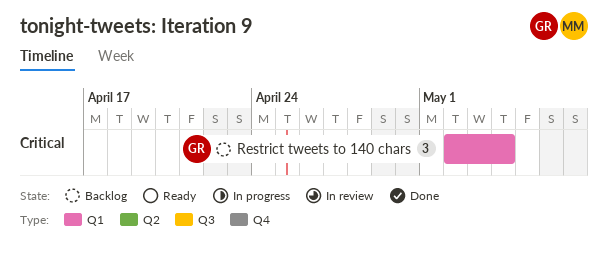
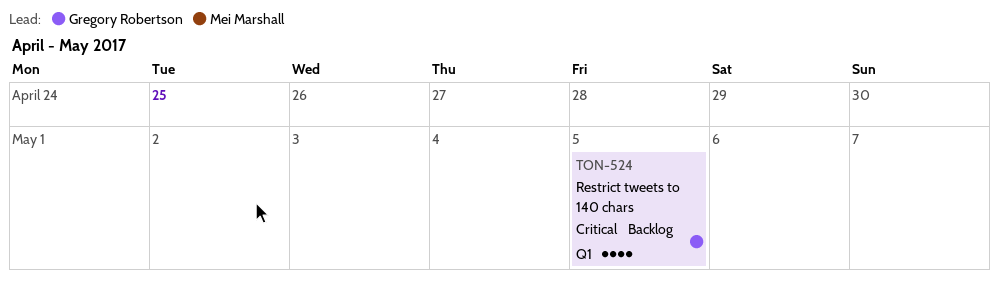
Restrict tweets to 140 chars, estimate: 3 -> 4
Restrict tweets to 140 chars, due: May 4 -> May 5

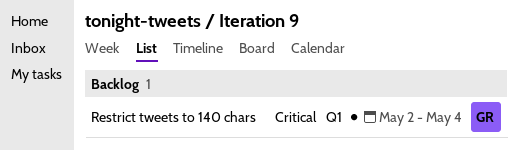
Restrict tweets to 140 chars, estimate: 4 -> 1
Restrict tweets to 140 chars, due: May 5 -> May 4

